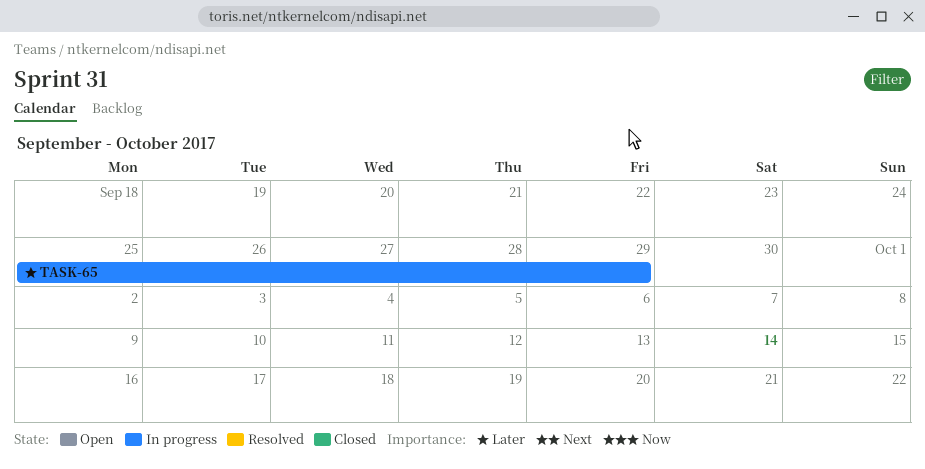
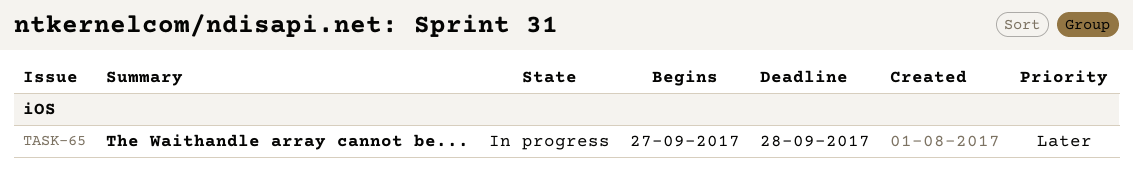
TASK-65, start: Sep 25 -> Sep 27
TASK-65, due: Sep 29 -> Sep 28

